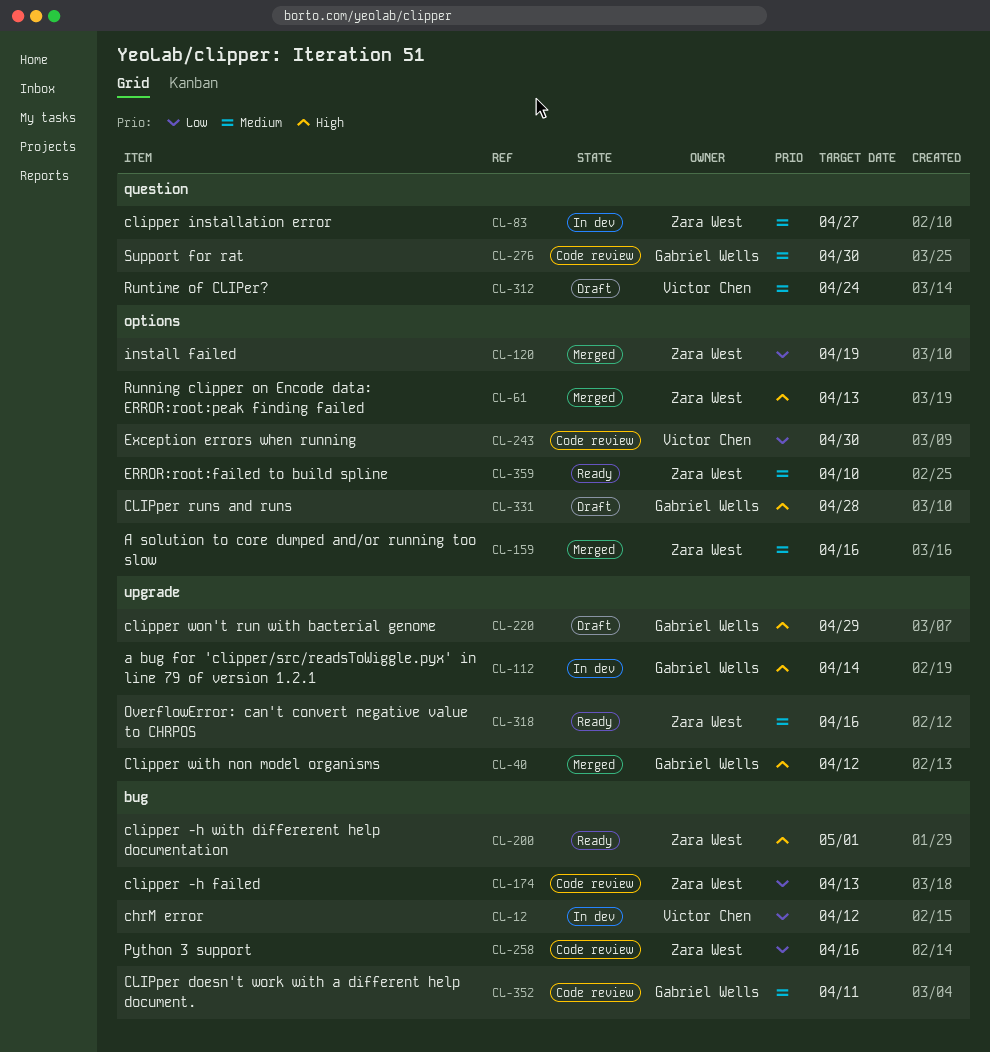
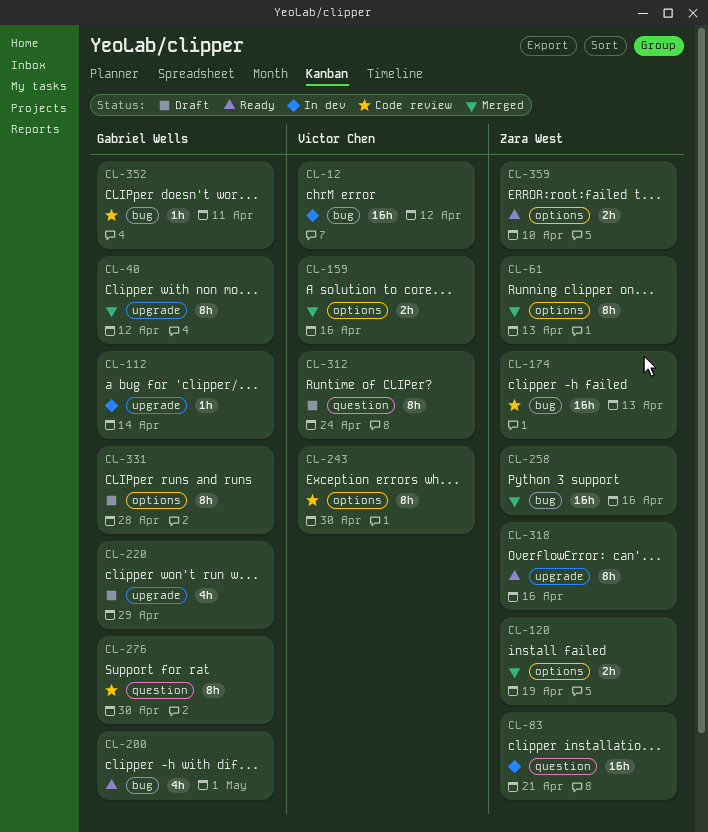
CL-83, due: Apr 27 -> Apr 21
CL-159, owner: Zara West -> Victor Chen
CL-200, owner: Zara West -> Gabriel Wells
CL-258, status: Code review -> Merged

